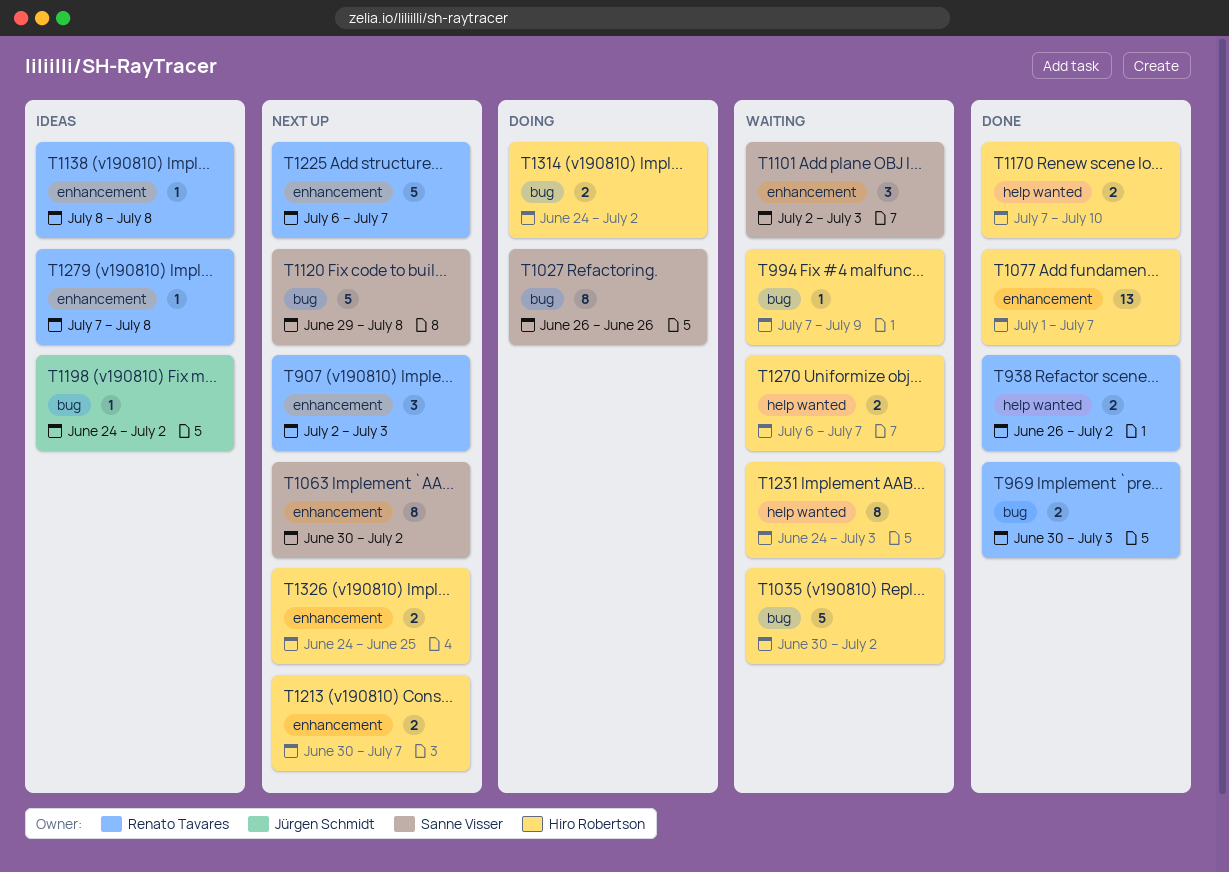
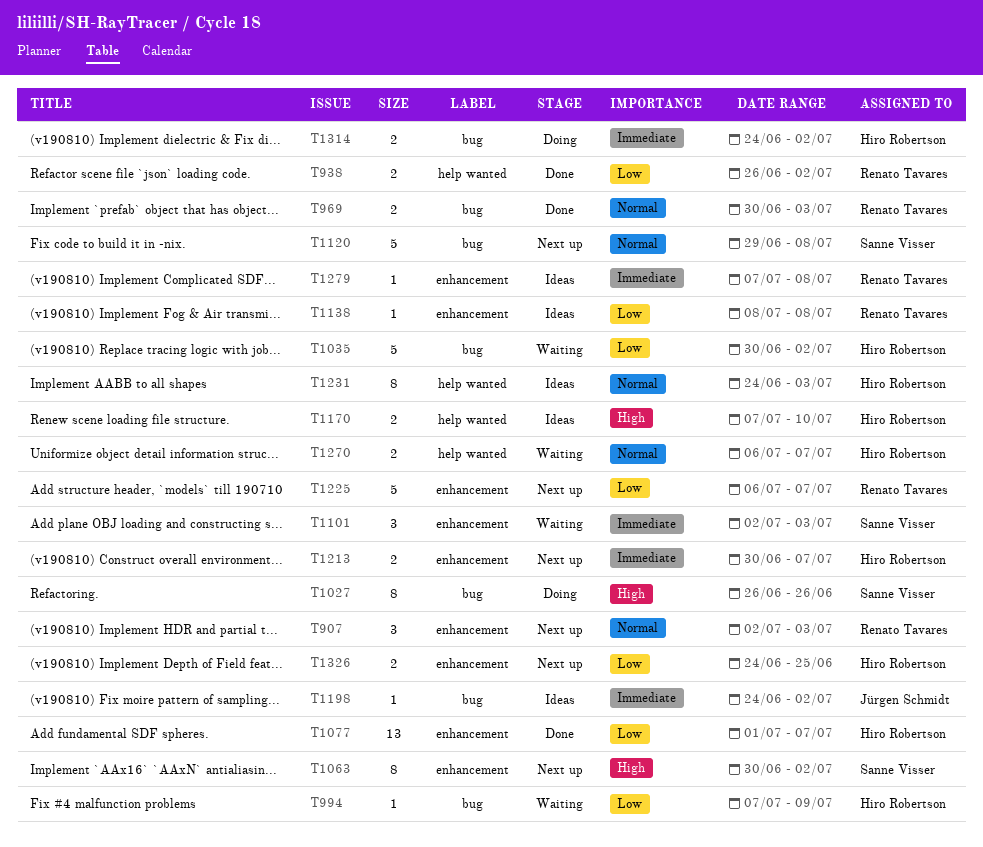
T1170, status: Done -> Ideas
T1231, status: Waiting -> Ideas

